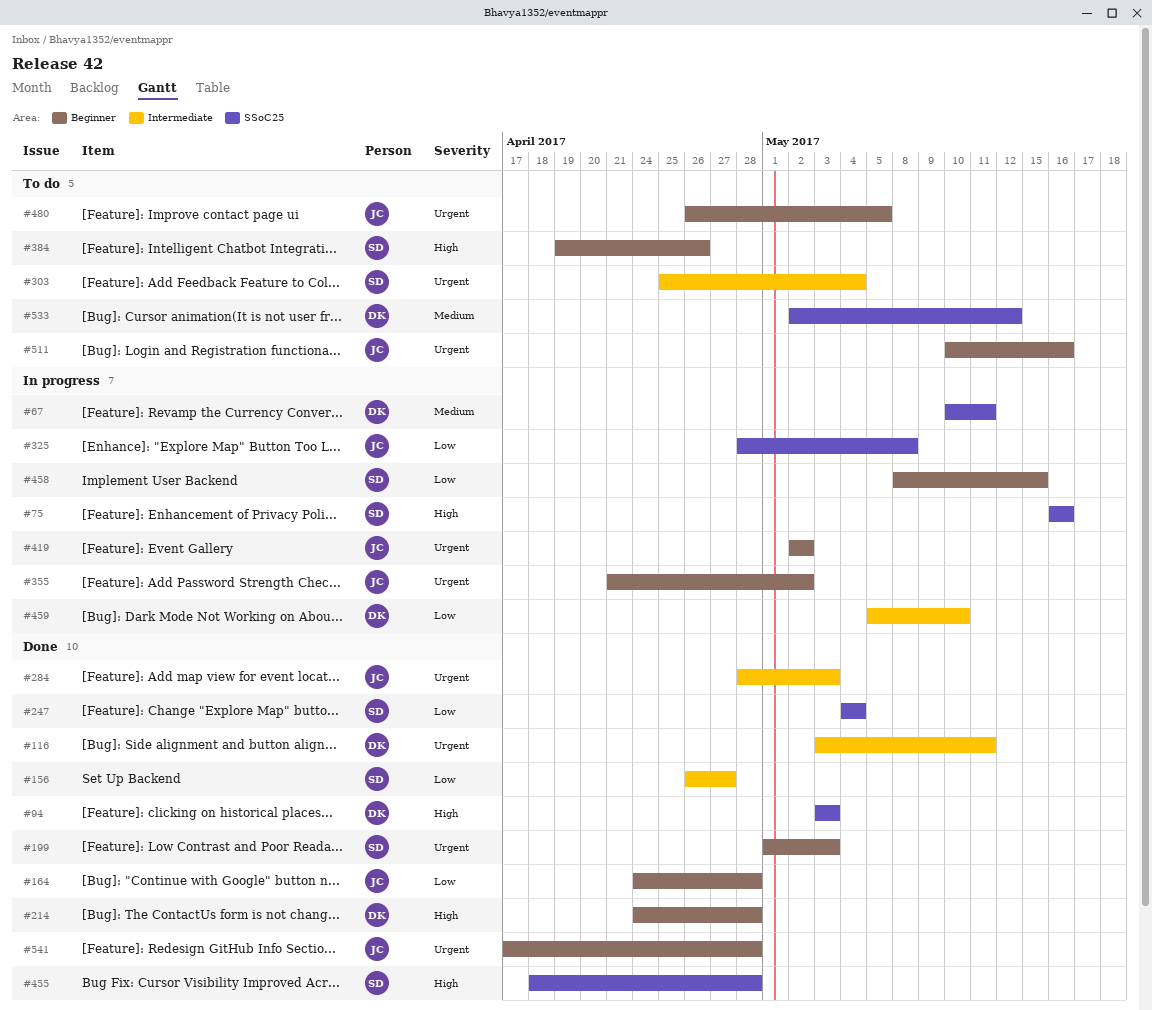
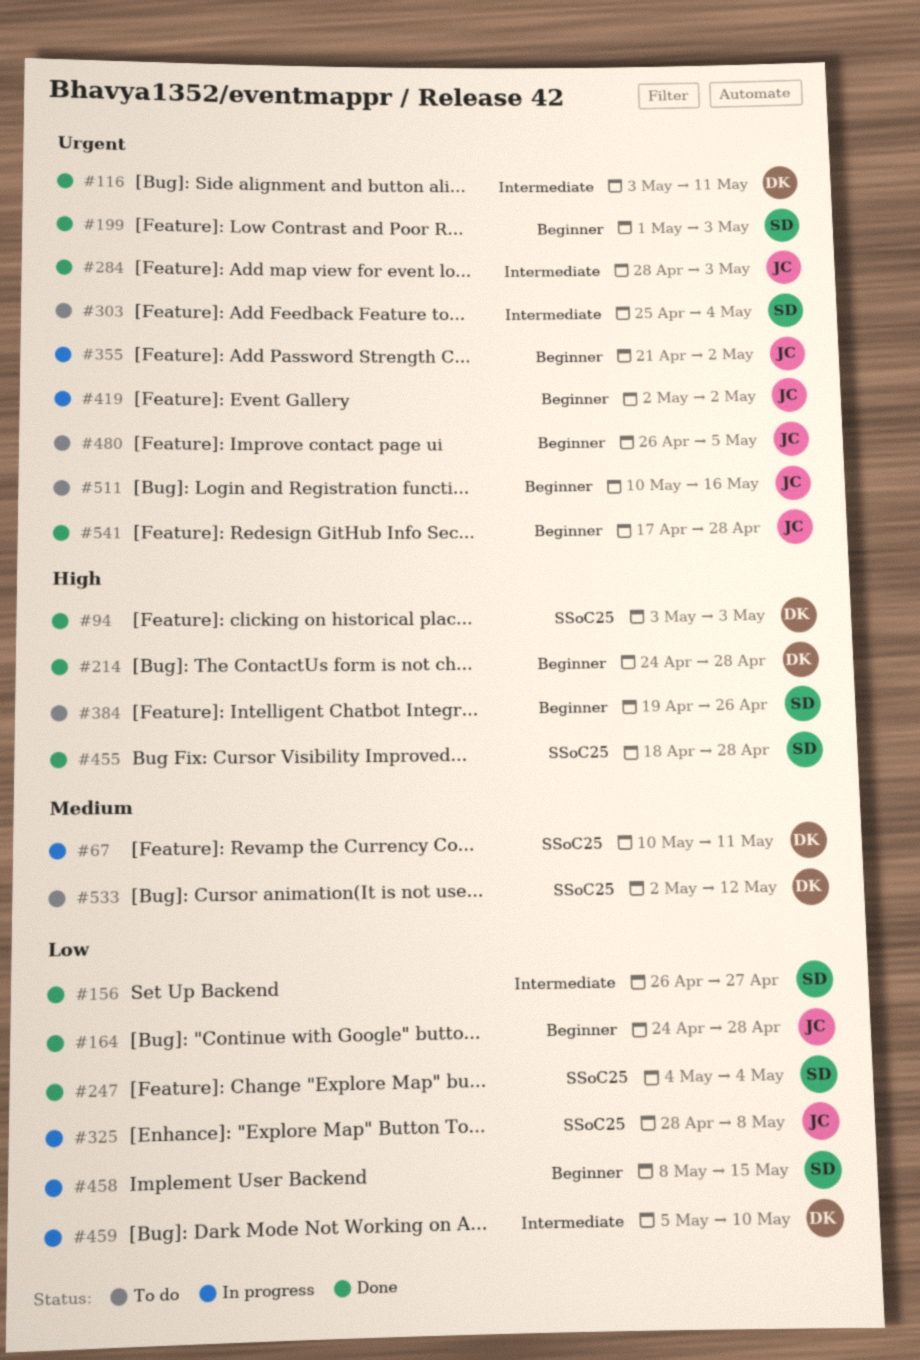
#75: present -> none

